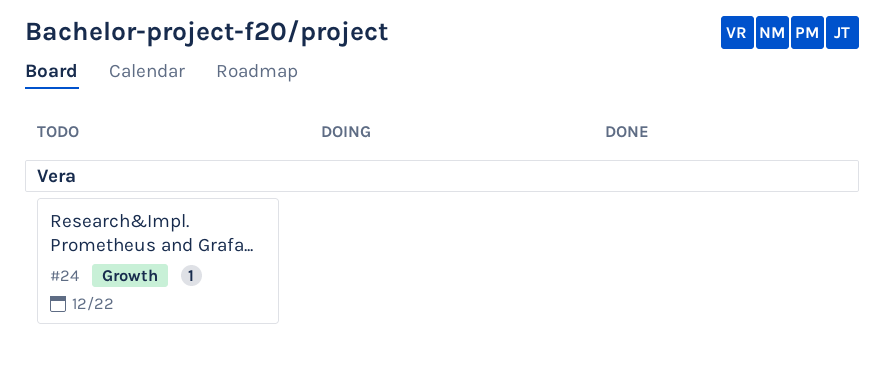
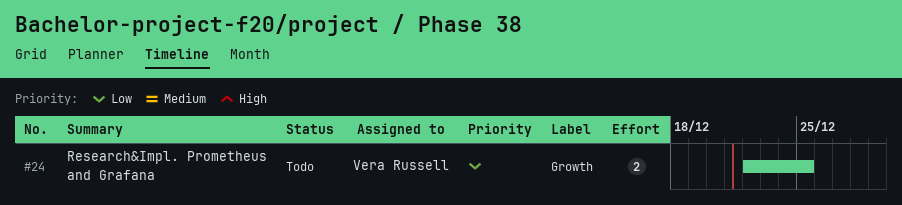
#24, estimate: 1 -> 2
#24, due: Dec 22 -> Dec 25

